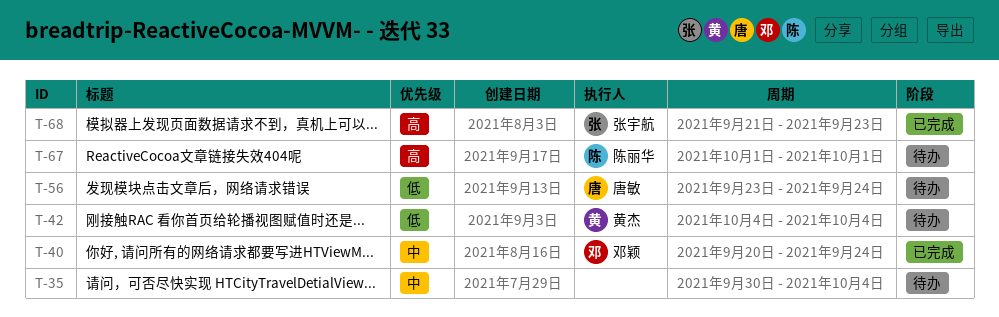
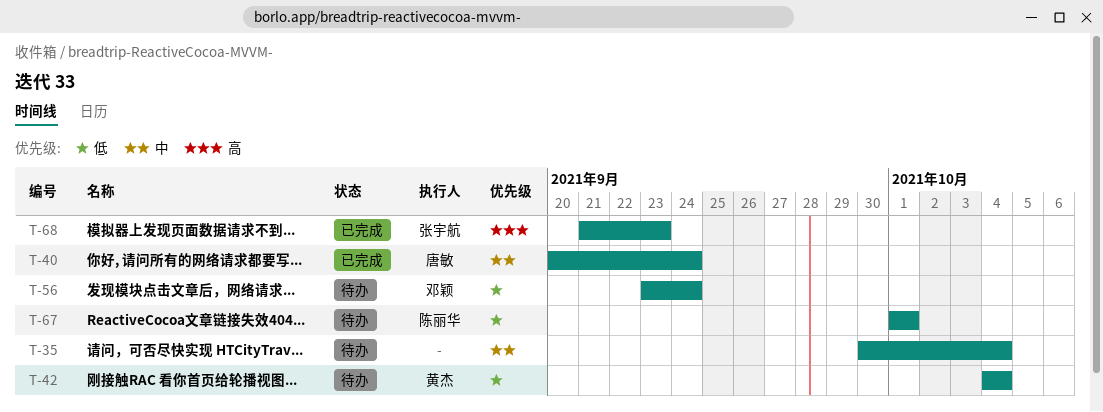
T-40, owner: 邓颖 -> 唐敏
T-56, owner: 唐敏 -> 邓颖
T-67, priority: 高 -> 低

